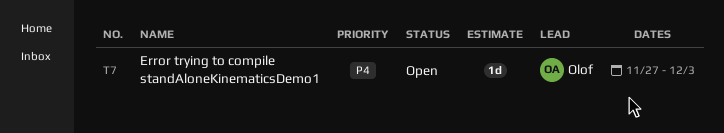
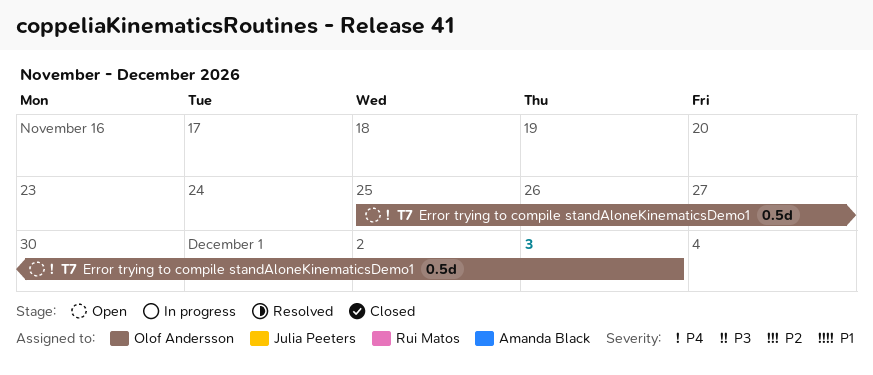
T7, estimate: 1d -> 0.5d
T7, start: Nov 27 -> Nov 25

